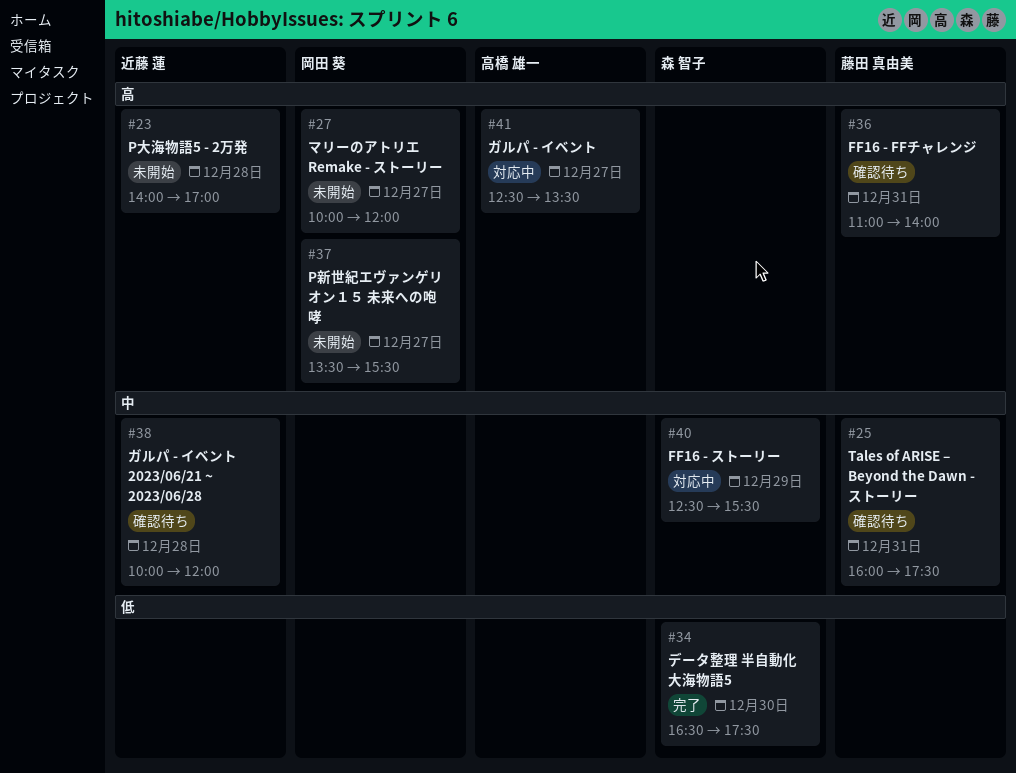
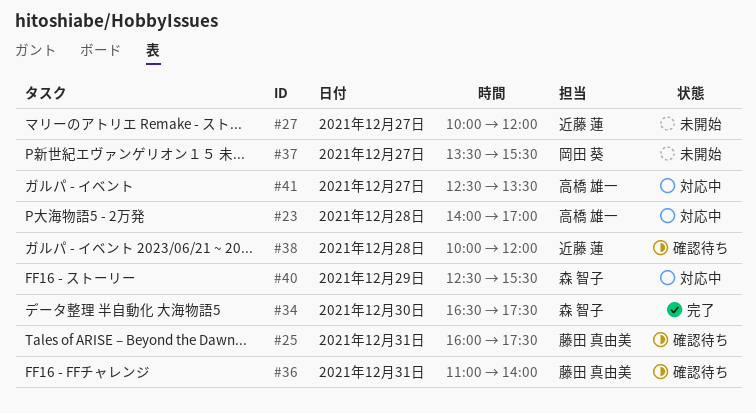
#23, status: 未開始 -> 対応中
#23, owner: 近藤 蓮 -> 高橋 雄一
#27, owner: 岡田 葵 -> 近藤 蓮

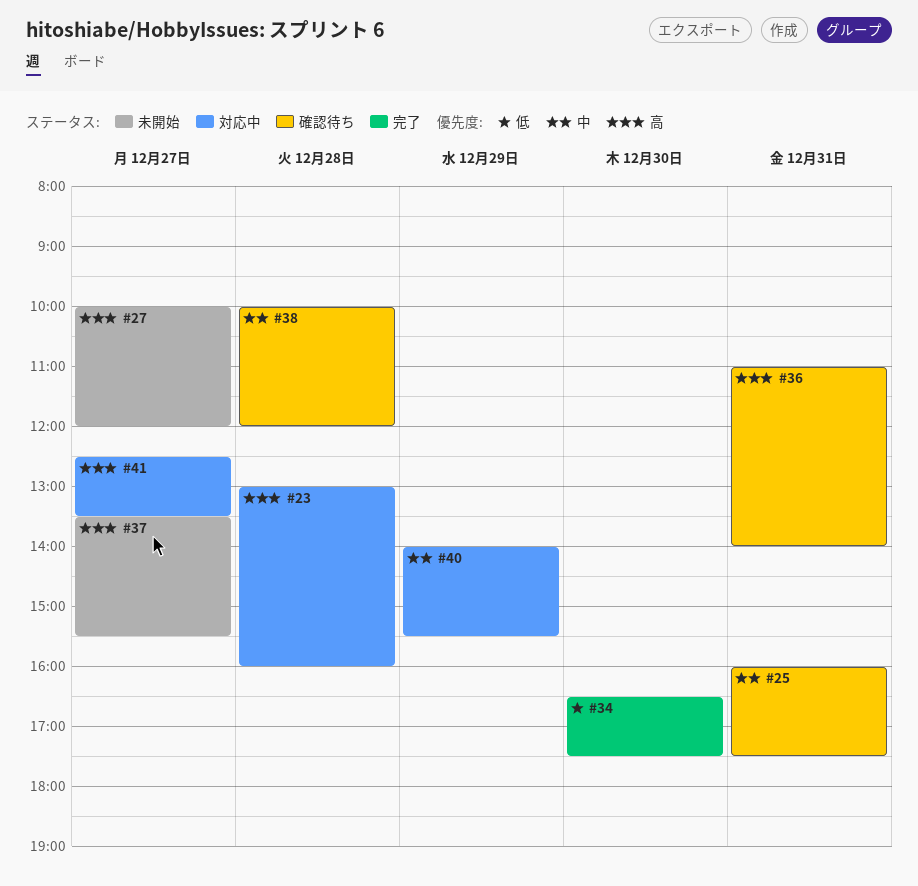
#23, begins: 14:00 -> 13:00
#23, ends: 17:00 -> 16:00
#40, begins: 12:30 -> 14:00

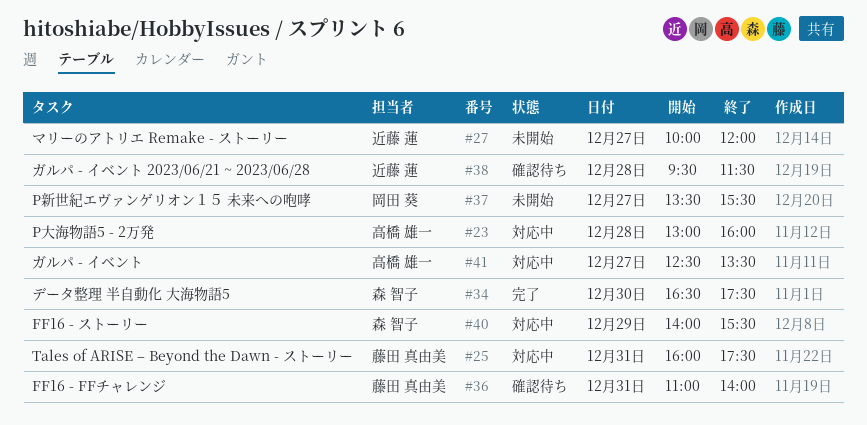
#25, status: 確認待ち -> 対応中
#38, begins: 10:00 -> 09:30
#38, ends: 12:00 -> 11:30

